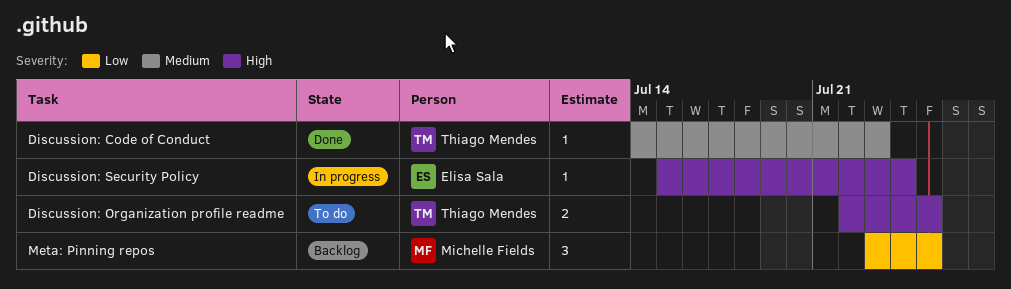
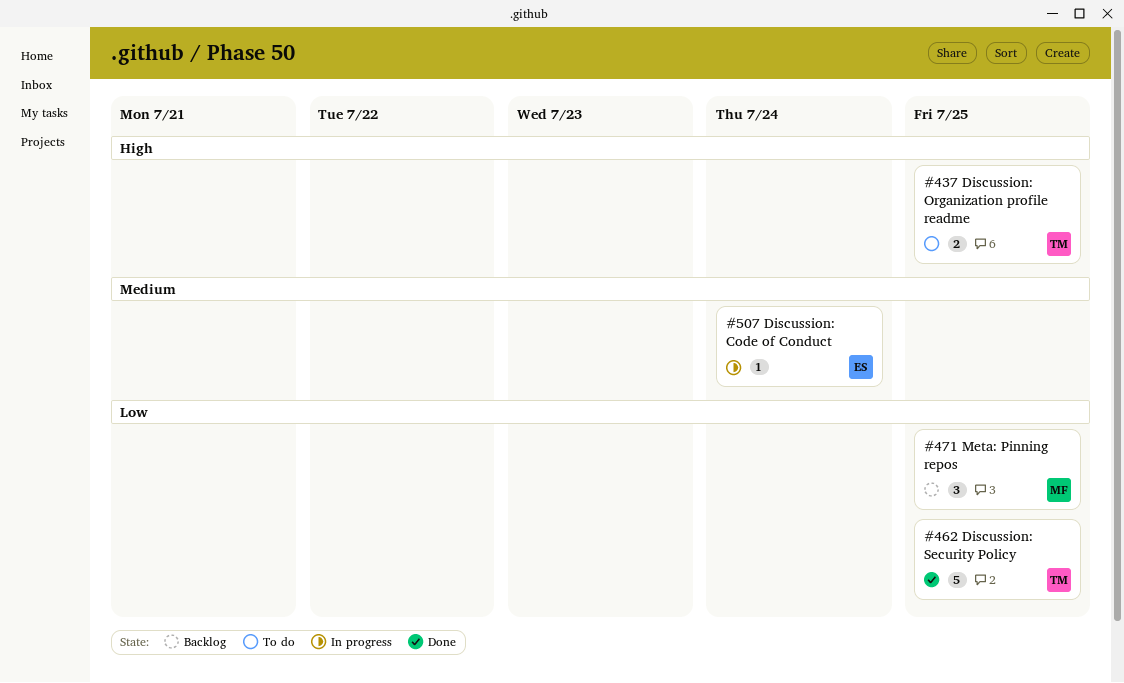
Discussion: Code of Conduct, status: Done -> In progress
Discussion: Code of Conduct, owner: Thiago Mendes -> Elisa Sala
Discussion: Code of Conduct, due: Jul 23 -> Jul 24
Discussion: Security Policy, status: In progress -> Done
Discussion: Security Policy, owner: Elisa Sala -> Thiago Mendes
Discussion: Security Policy, priority: High -> Low
Discussion: Security Policy, estimate: 1 -> 5
Discussion: Security Policy, due: Jul 24 -> Jul 25

